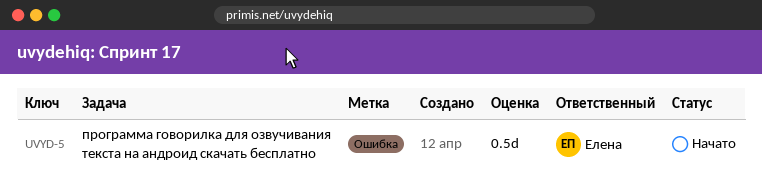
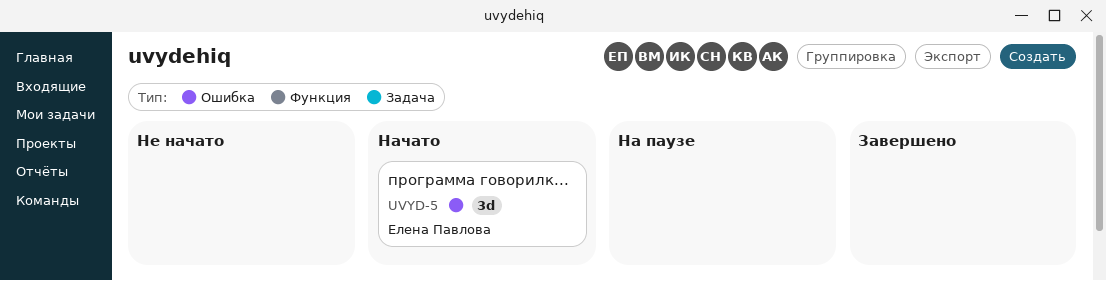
UVYD-5, estimate: 0.5d -> 3d

